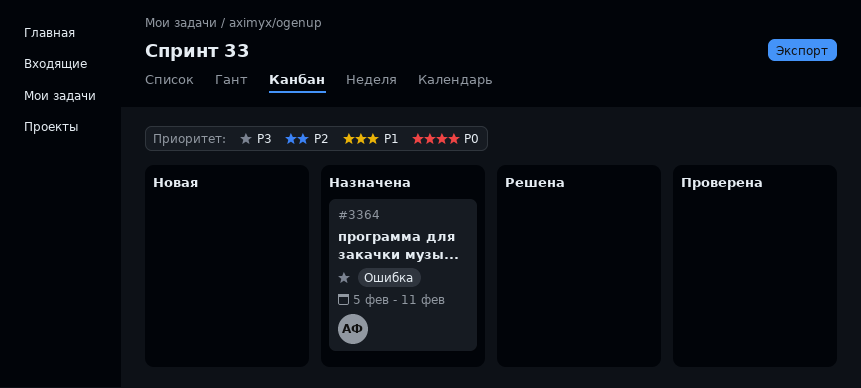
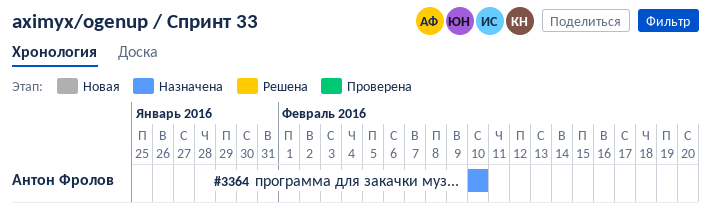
#3364, start: Feb 5 -> Feb 10
#3364, due: Feb 11 -> Feb 10

